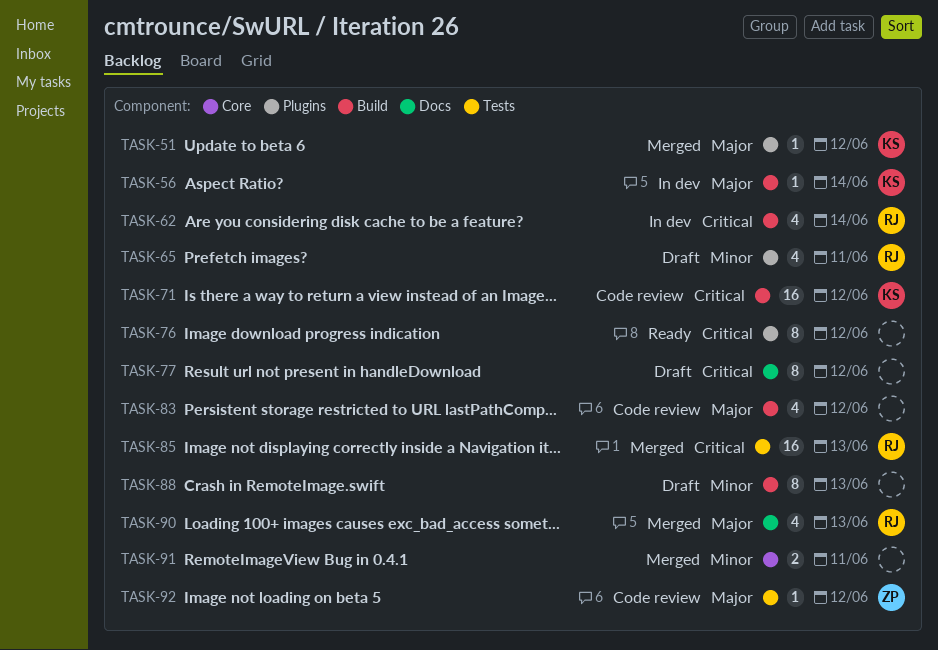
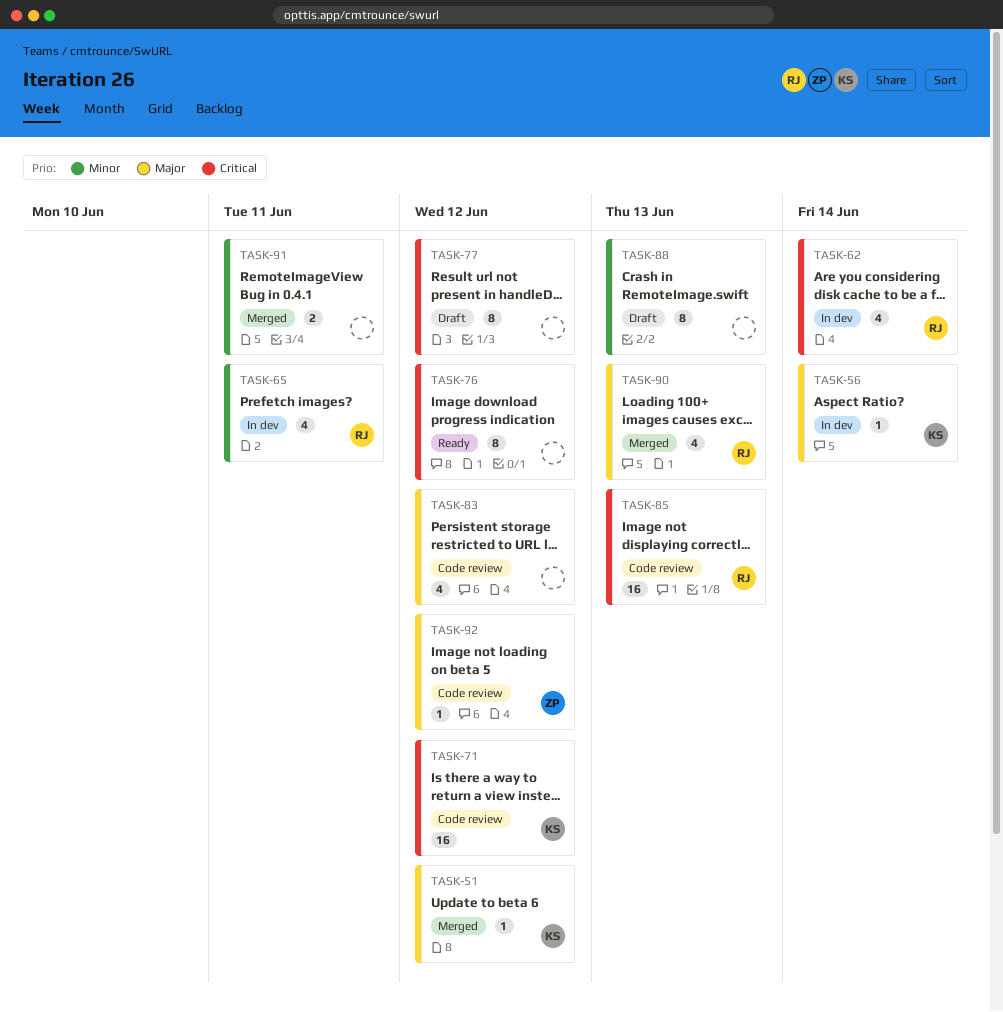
TASK-65, status: Draft -> In dev
TASK-85, status: Merged -> Code review

